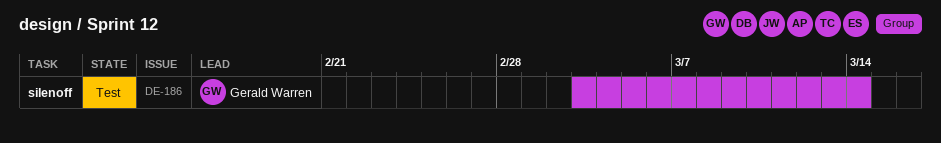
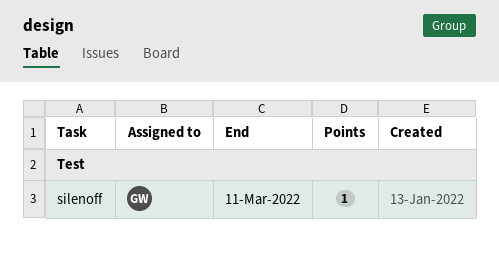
silenoff, due: Mar 14 -> Mar 11

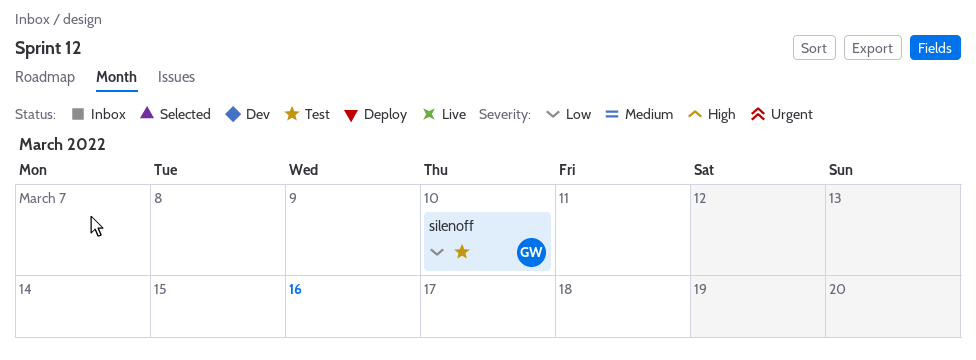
silenoff, due: Mar 11 -> Mar 10

